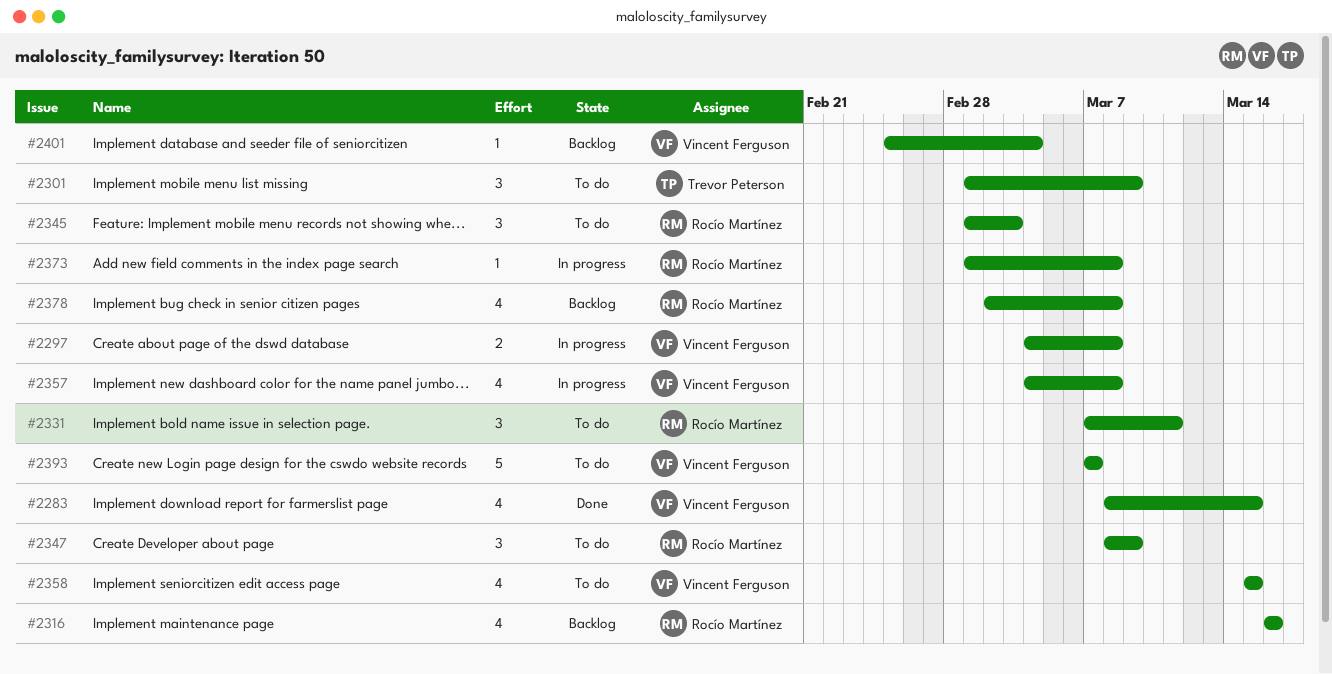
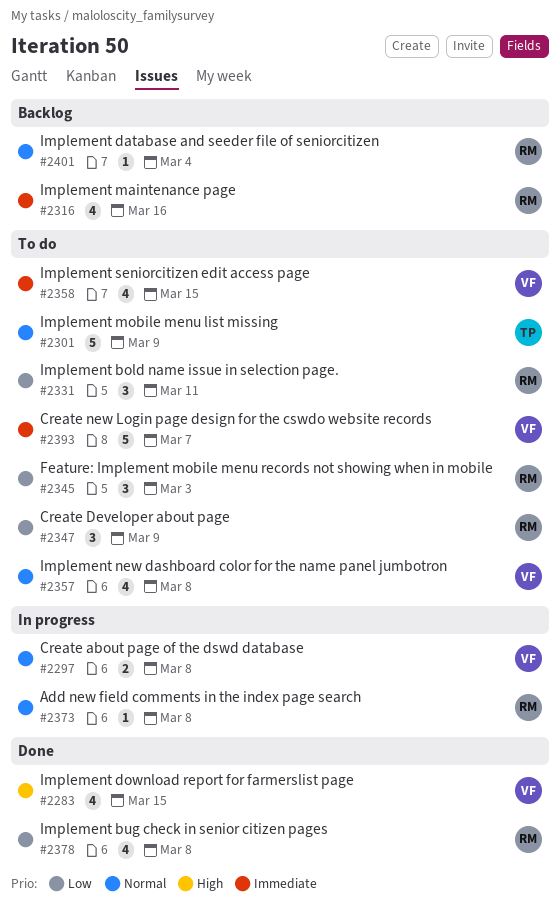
#2301, estimate: 3 -> 5
#2357, status: In progress -> To do
#2378, status: Backlog -> Done
#2401, owner: Vincent Ferguson -> Rocío Martínez

